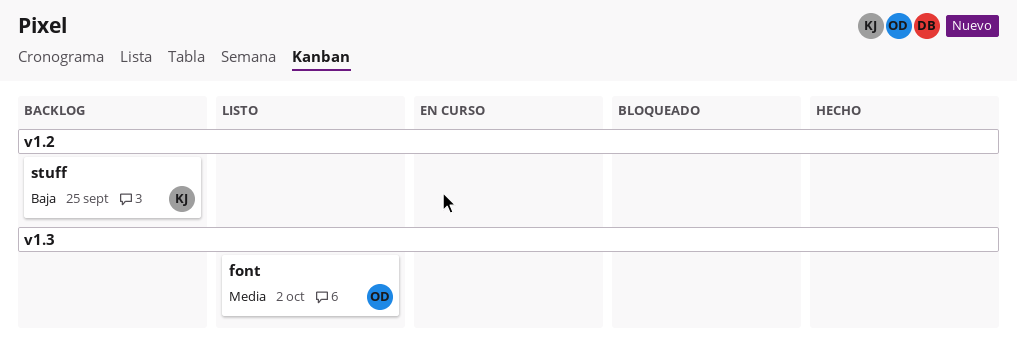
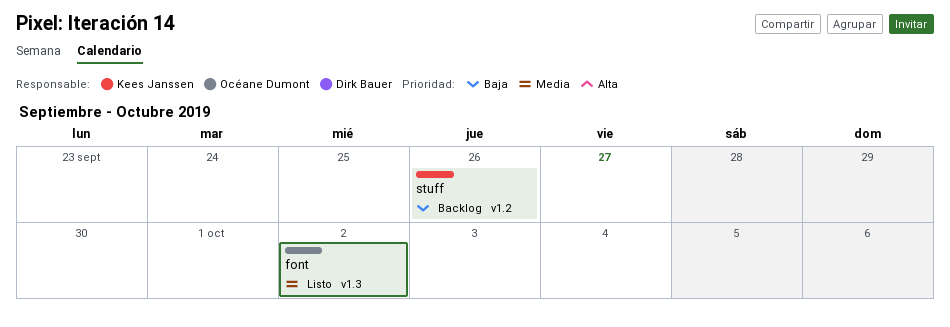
stuff, due: Sep 25 -> Sep 26

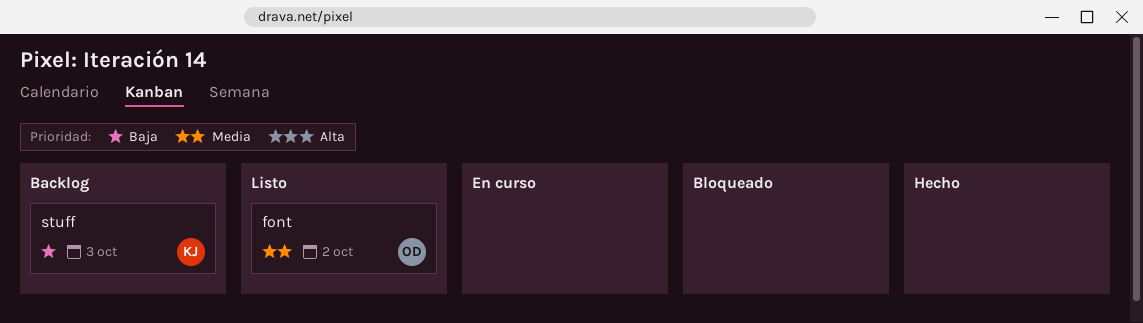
stuff, due: Sep 26 -> Oct 3

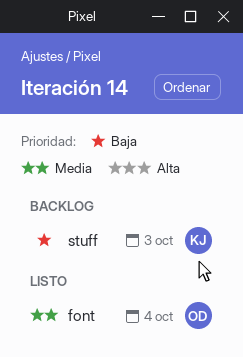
font, due: Oct 2 -> Oct 4

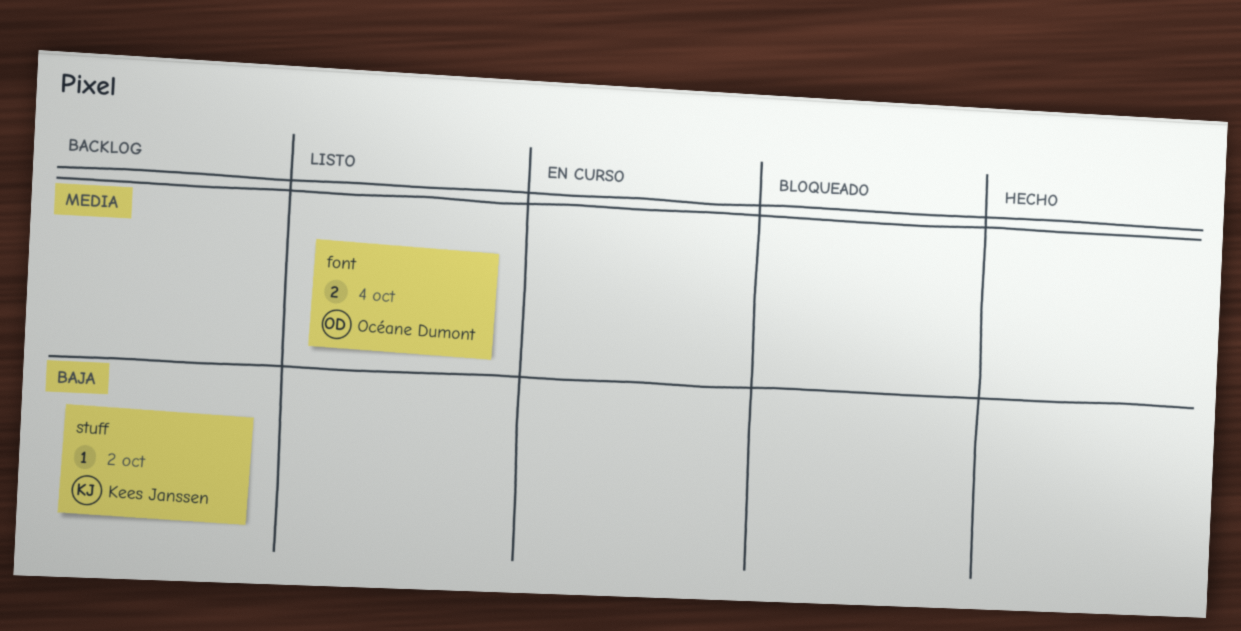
stuff, due: Oct 3 -> Oct 2

